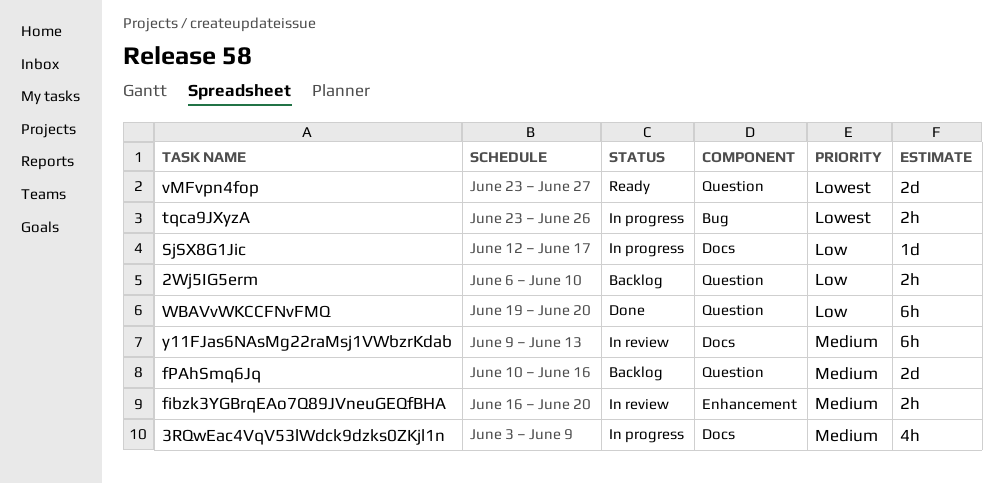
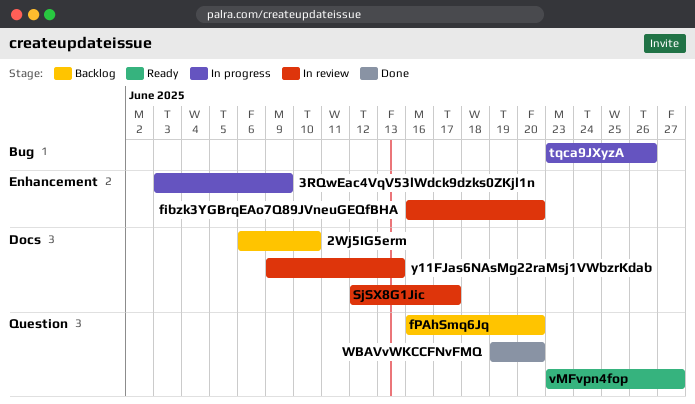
2Wj5IG5erm, label: Question -> Docs
3RQwEac4VqV53lWdck9dzks0ZKjl1n, label: Docs -> Enhancement
fPAhSmq6Jq, start: Jun 10 -> Jun 16
fPAhSmq6Jq, due: Jun 16 -> Jun 20
SjSX8G1Jic, status: In progress -> In review

